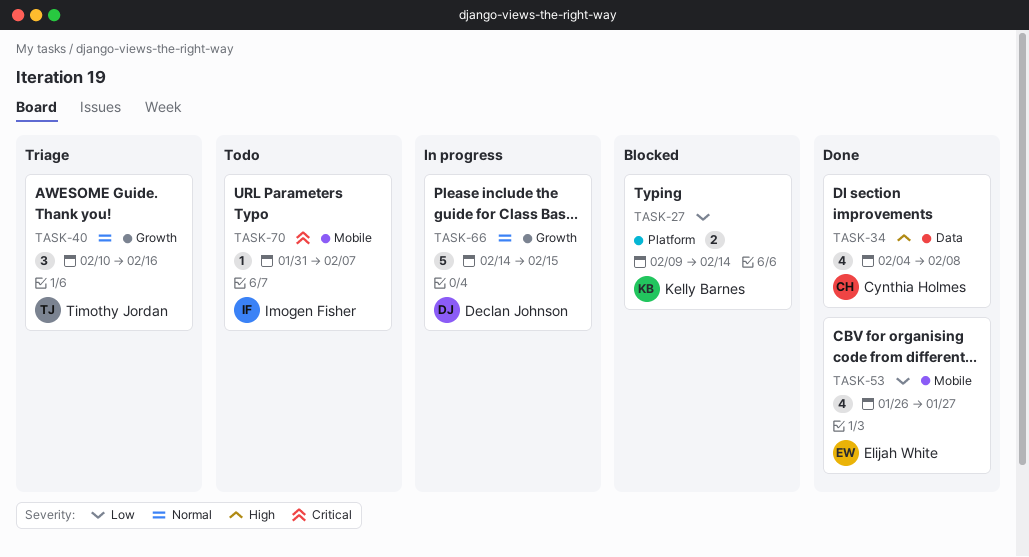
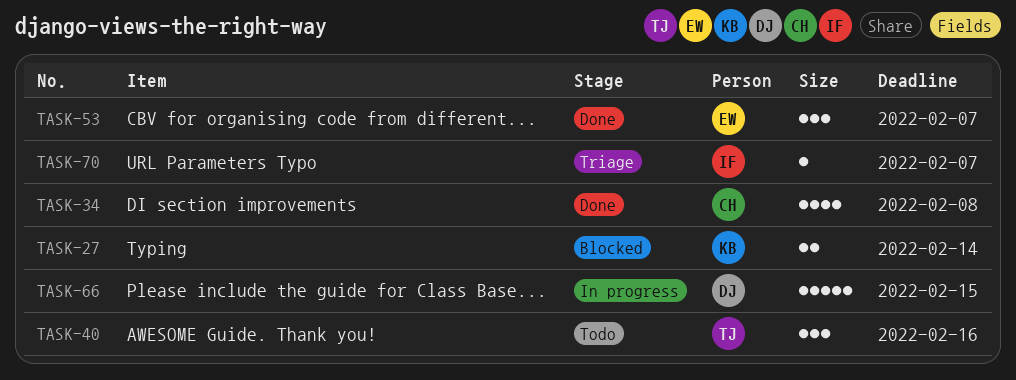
TASK-40, status: Triage -> Todo
TASK-53, estimate: 4 -> 3
TASK-53, due: Jan 27 -> Feb 7
TASK-70, status: Todo -> Triage

